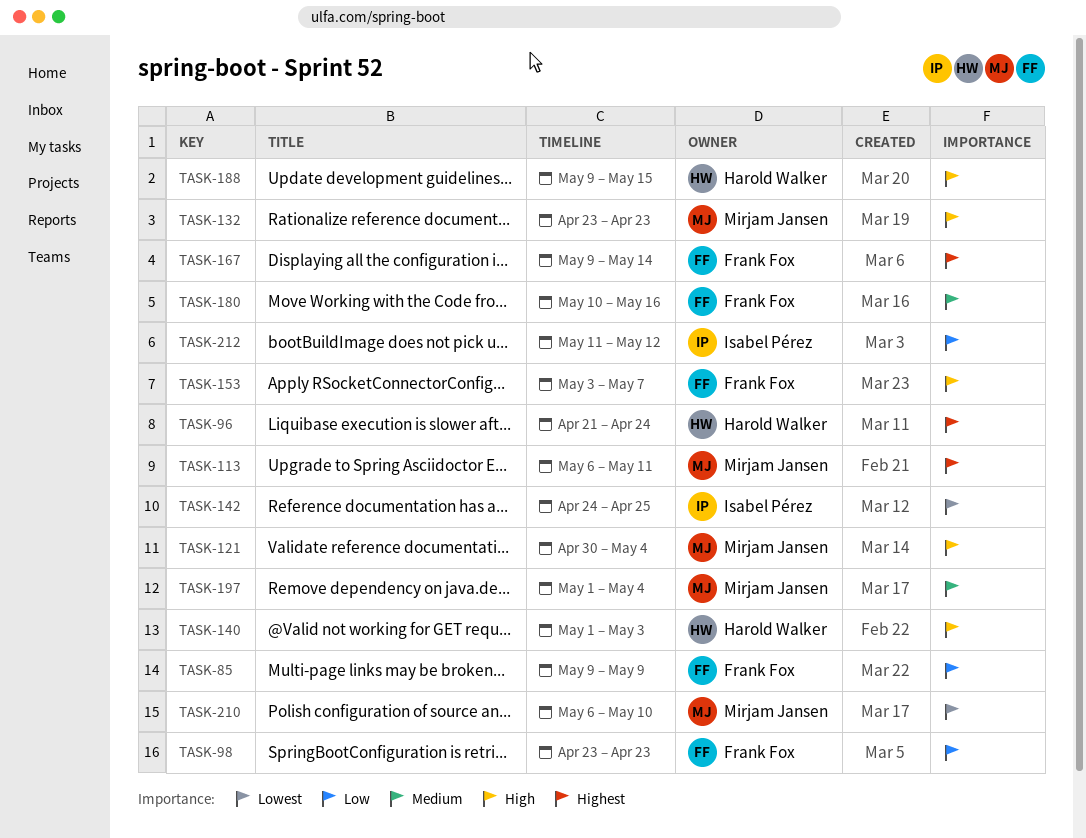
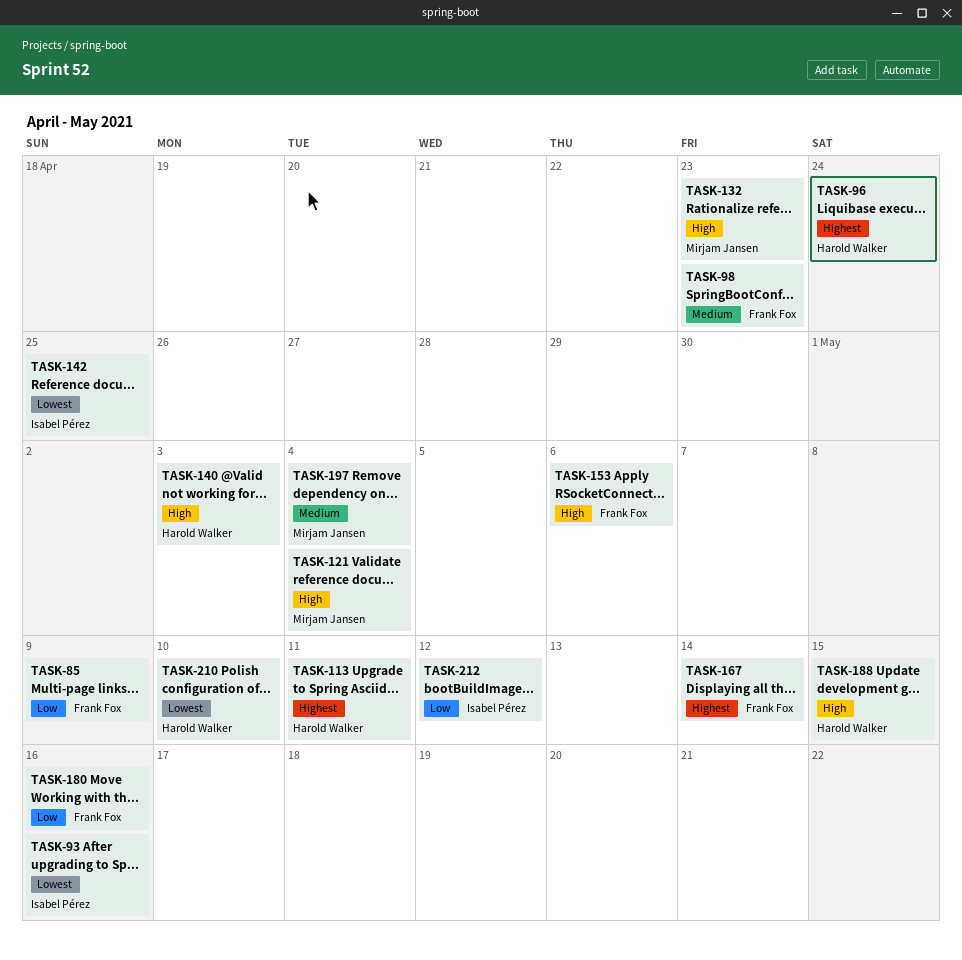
TASK-93: none -> present
TASK-98, priority: Low -> Medium
TASK-113, owner: Mirjam Jansen -> Harold Walker
TASK-153, due: May 7 -> May 6
TASK-180, priority: Medium -> Low
TASK-210, owner: Mirjam Jansen -> Harold Walker

